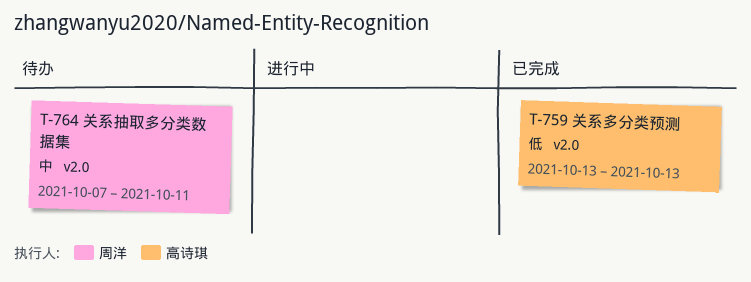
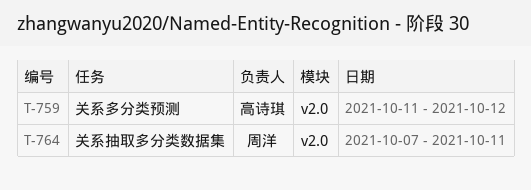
T-759, start: Oct 13 -> Oct 11
T-759, due: Oct 13 -> Oct 12

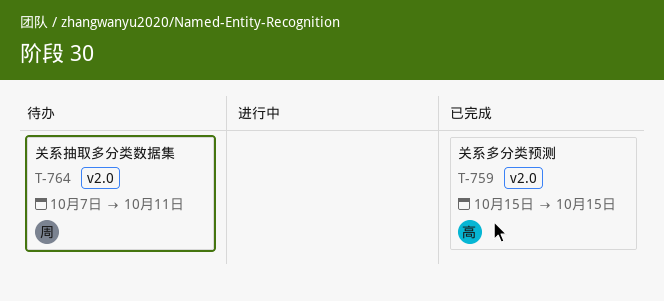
T-759, start: Oct 11 -> Oct 15
T-759, due: Oct 12 -> Oct 15

